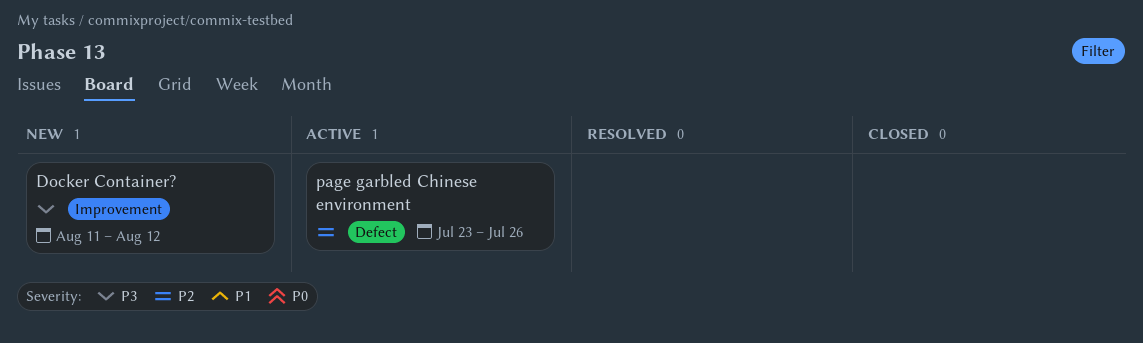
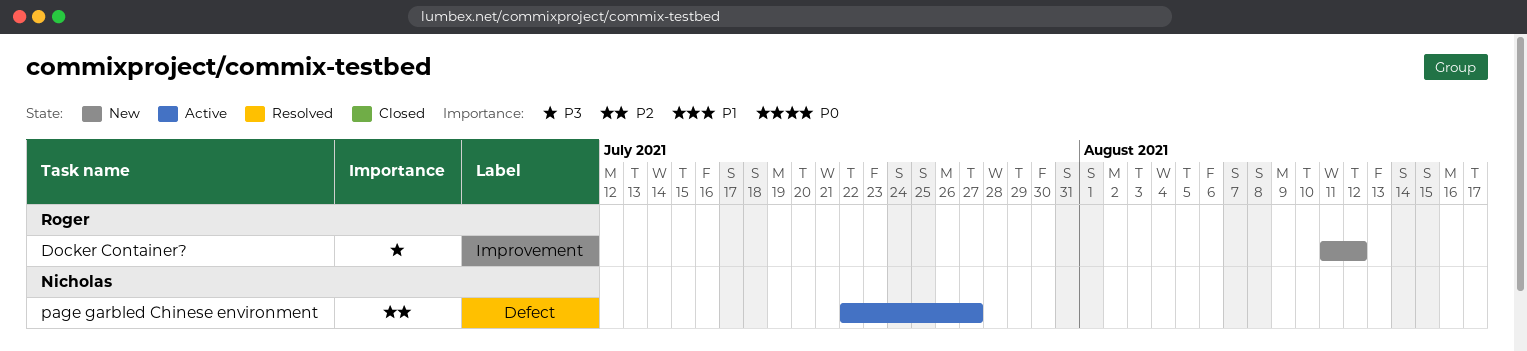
page garbled Chinese environment, start: Jul 23 -> Jul 22
page garbled Chinese environment, due: Jul 26 -> Jul 27

